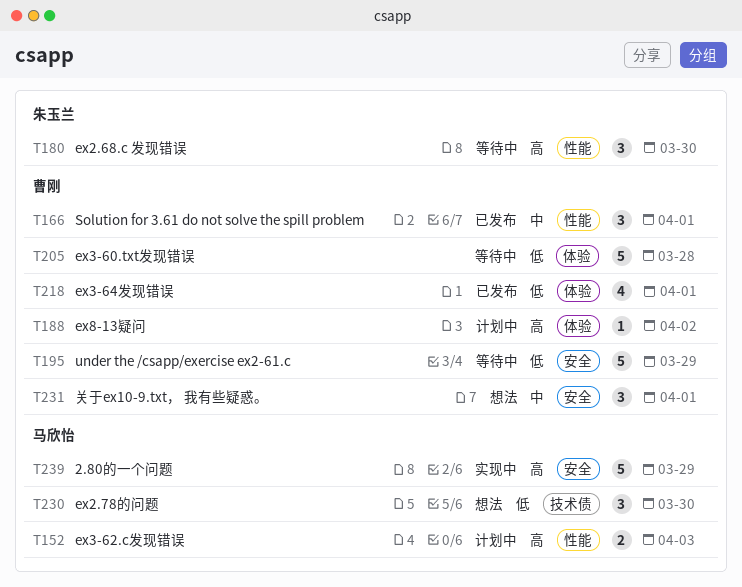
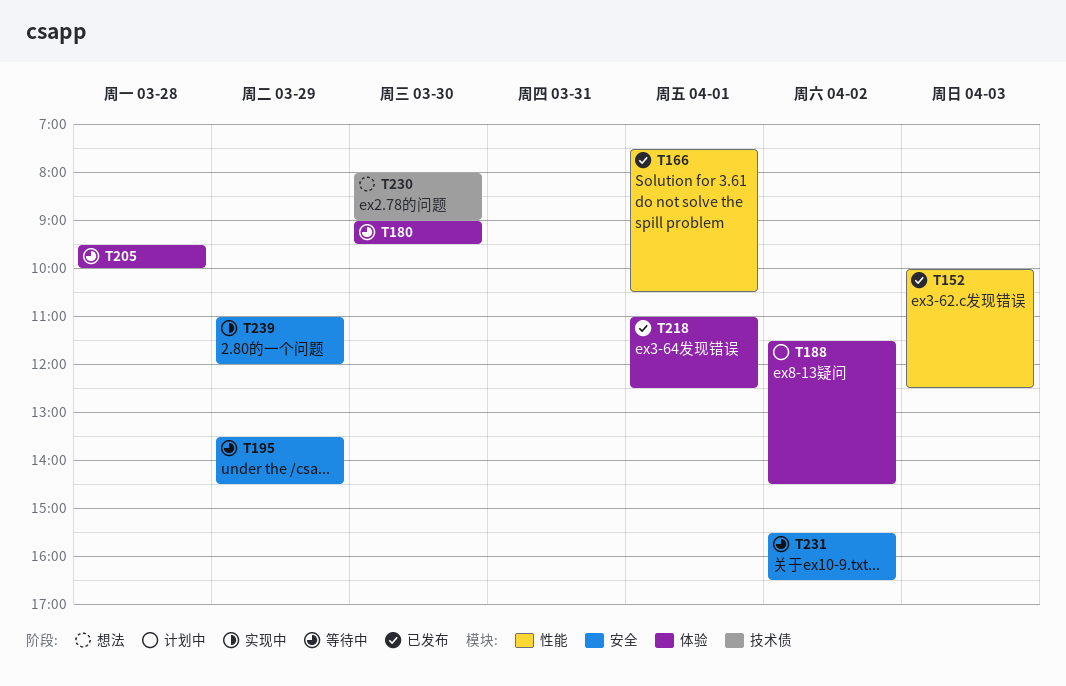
T152, status: 计划中 -> 已发布
T180, label: 性能 -> 体验
T231, status: 想法 -> 等待中
T231, day: Apr 1 -> Apr 2

